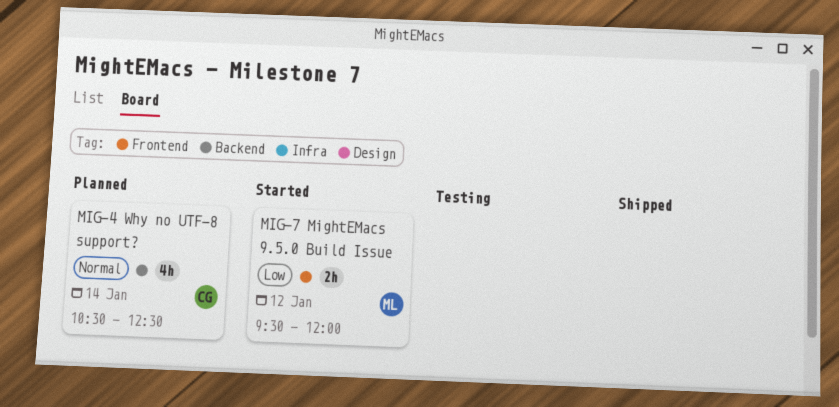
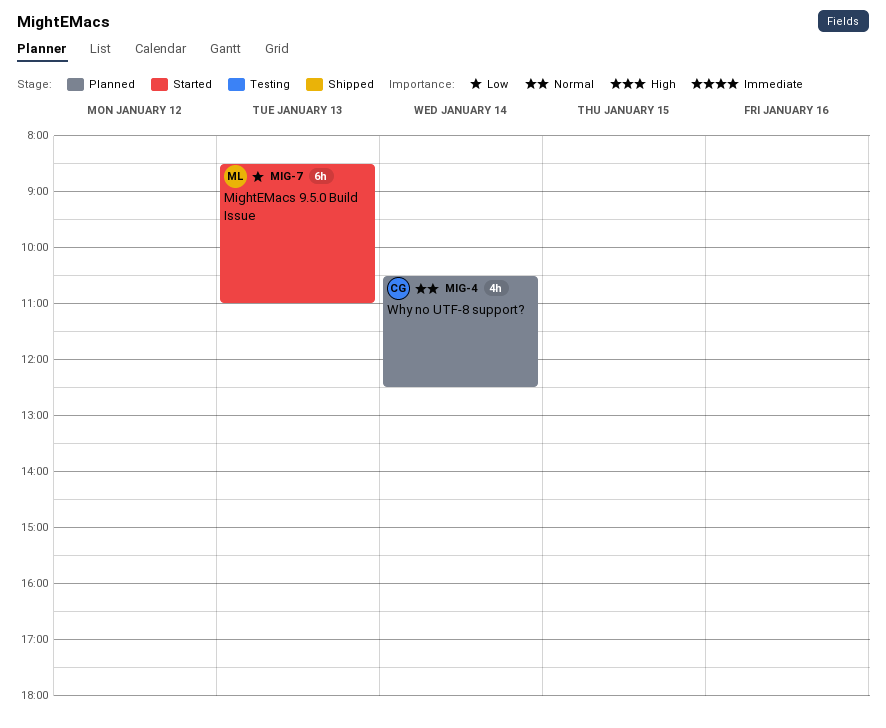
MIG-7, estimate: 2h -> 6h
MIG-7, day: Jan 12 -> Jan 13
MIG-7, begins: 09:30 -> 08:30
MIG-7, ends: 12:00 -> 11:00

